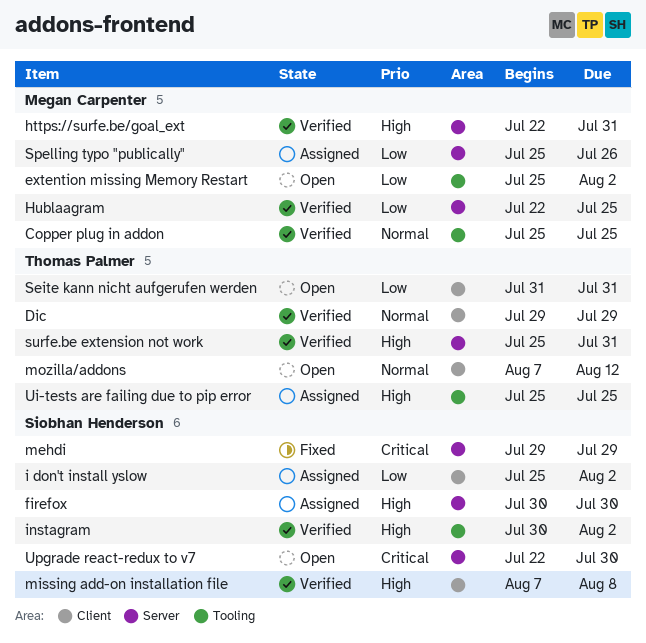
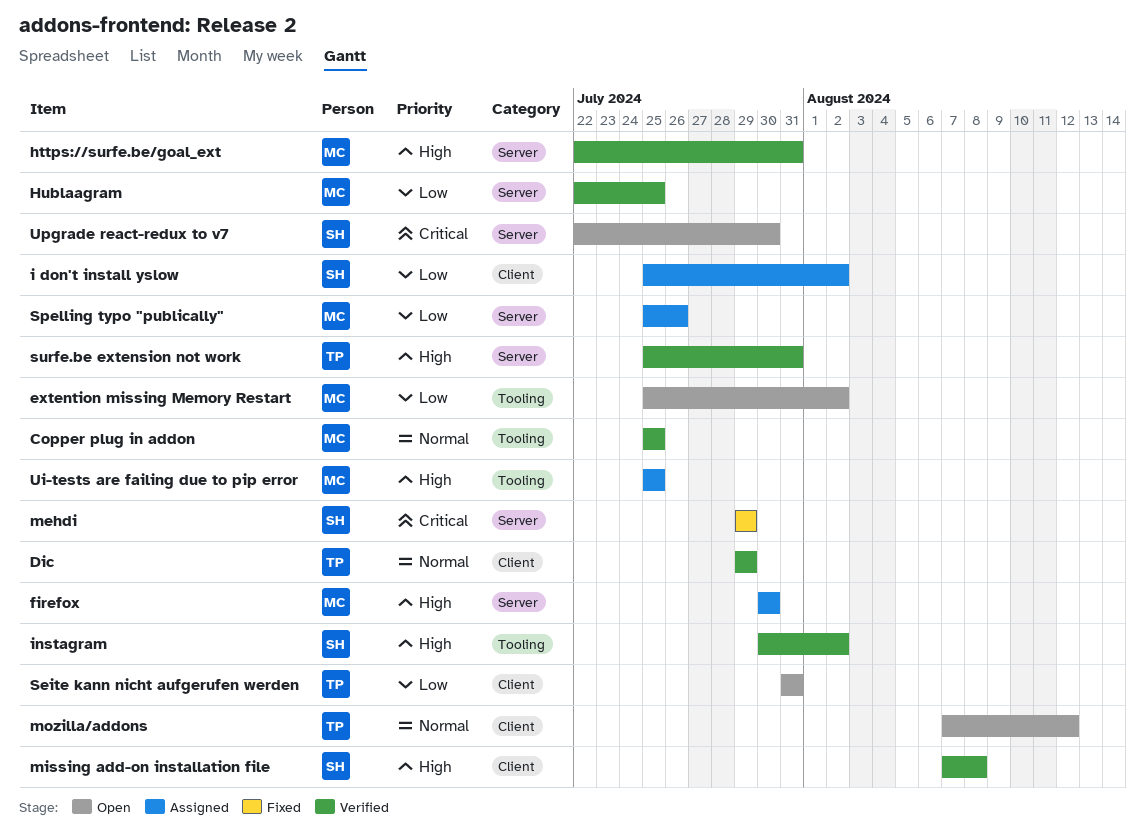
firefox, owner: Siobhan Henderson -> Megan Carpenter
Ui-tests are failing due to pip error, owner: Thomas Palmer -> Megan Carpenter

